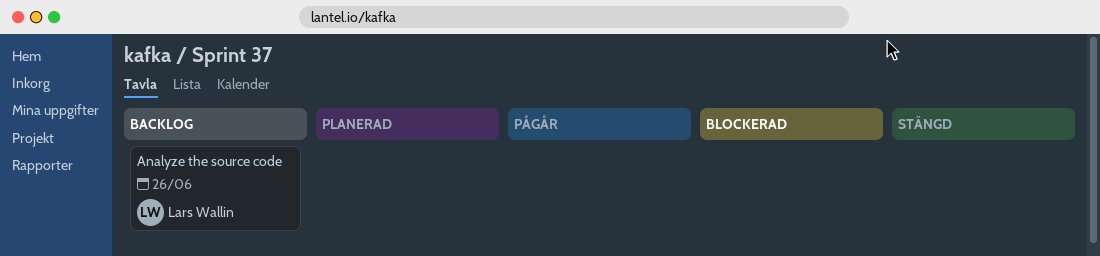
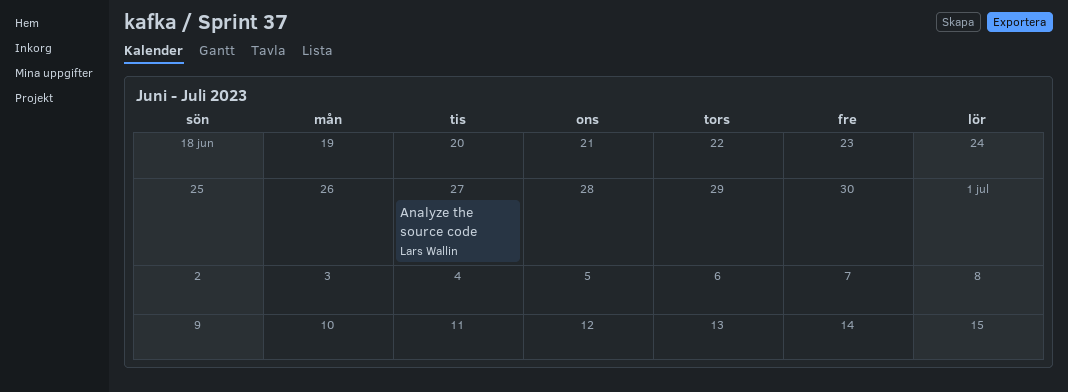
Analyze the source code, due: Jun 26 -> Jun 27

